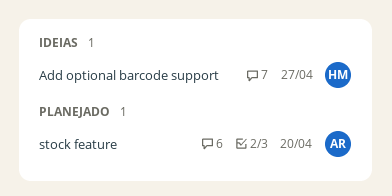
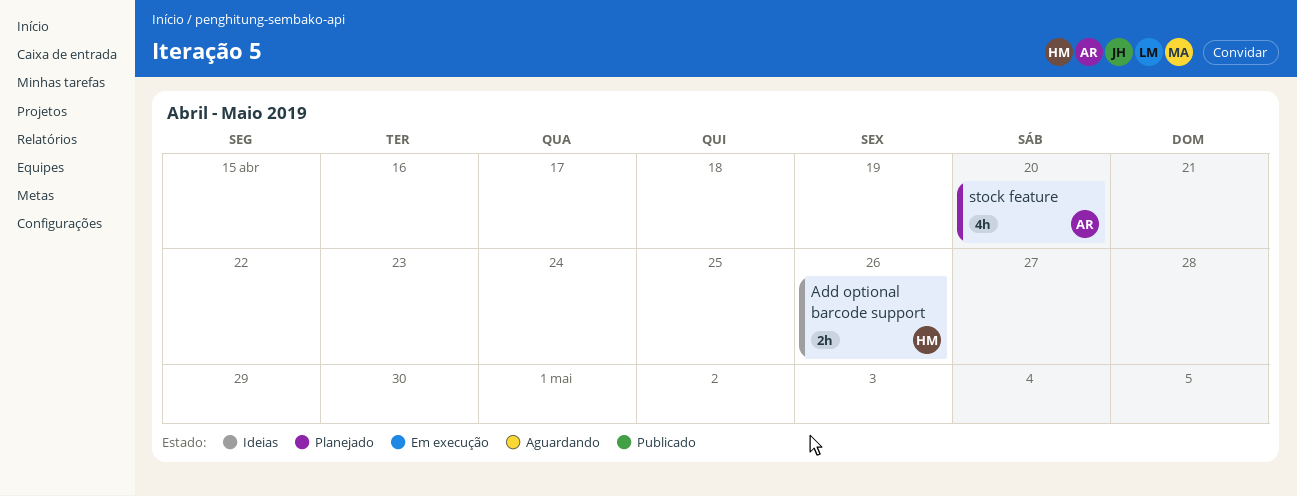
Add optional barcode support, due: Apr 27 -> Apr 26

